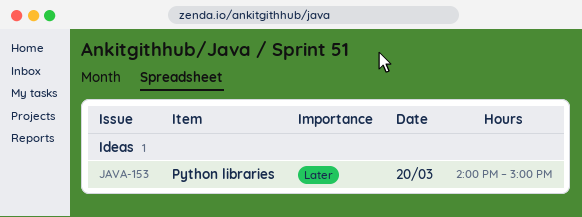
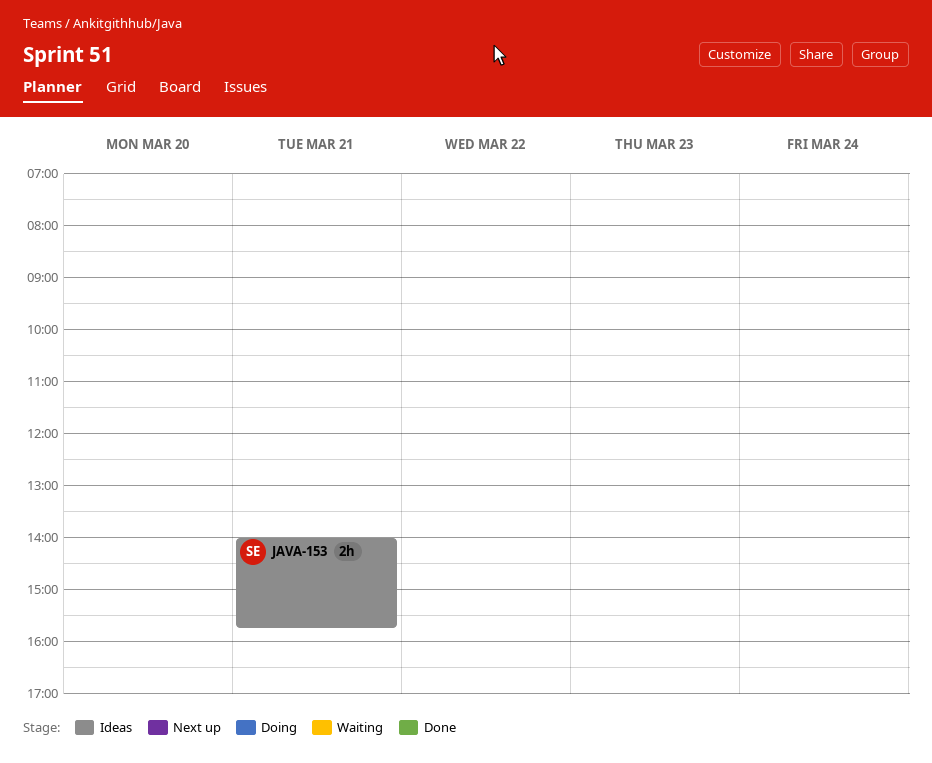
JAVA-153, day: Mar 20 -> Mar 21
JAVA-153, ends: 15:00 -> 15:45

